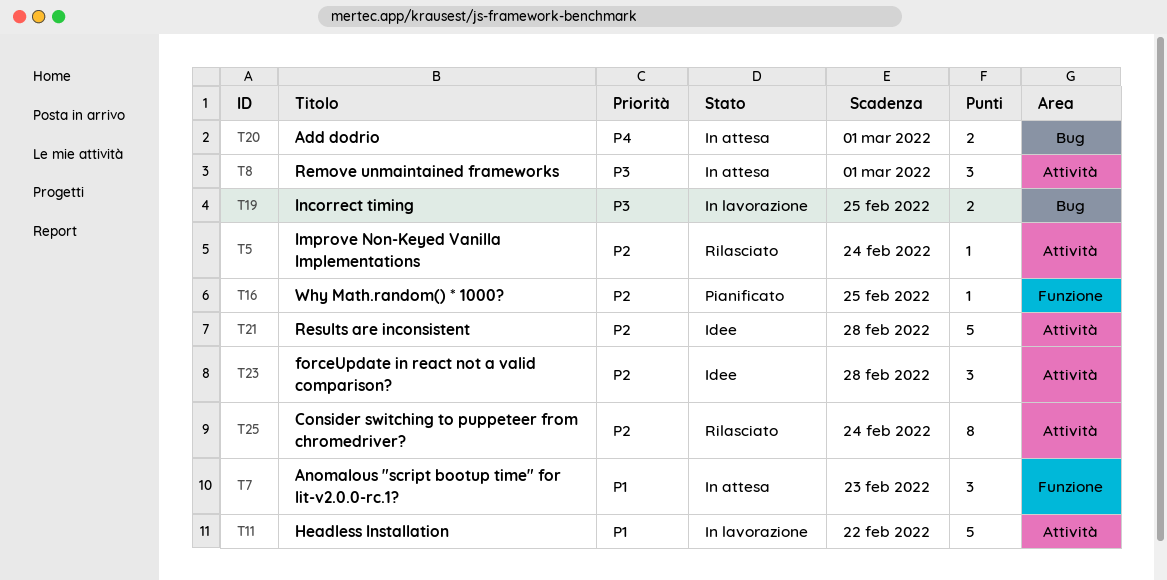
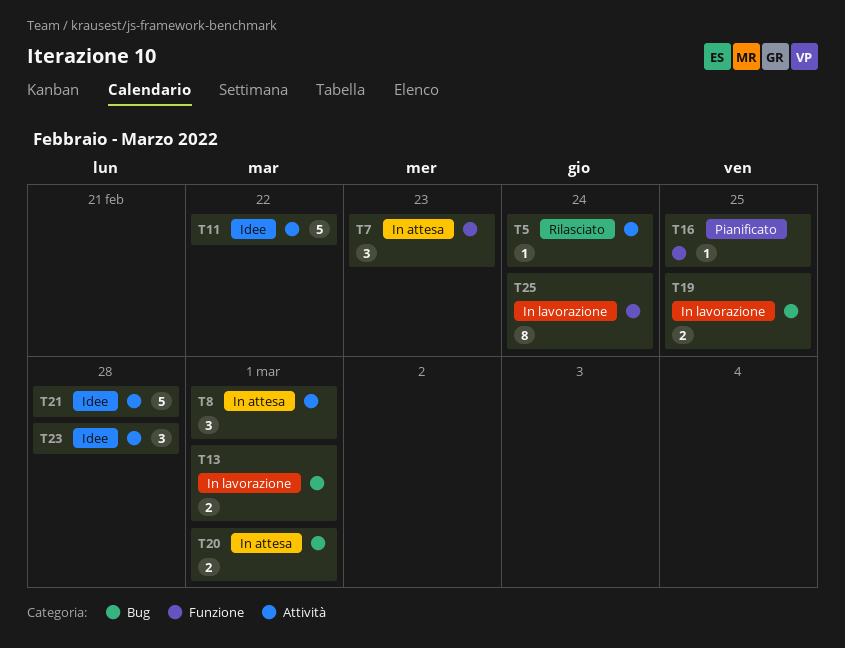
T11, status: In lavorazione -> Idee
T13: none -> present
T25, status: Rilasciato -> In lavorazione
T25, label: Attività -> Funzione

